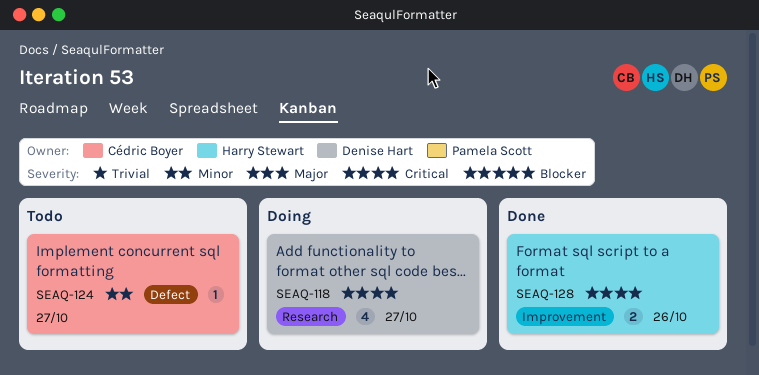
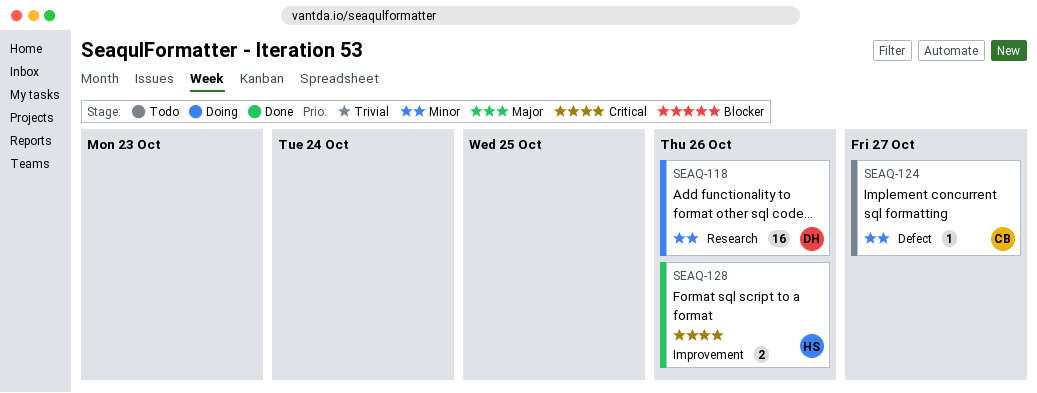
SEAQ-118, priority: Critical -> Minor
SEAQ-118, estimate: 4 -> 16
SEAQ-118, due: Oct 27 -> Oct 26

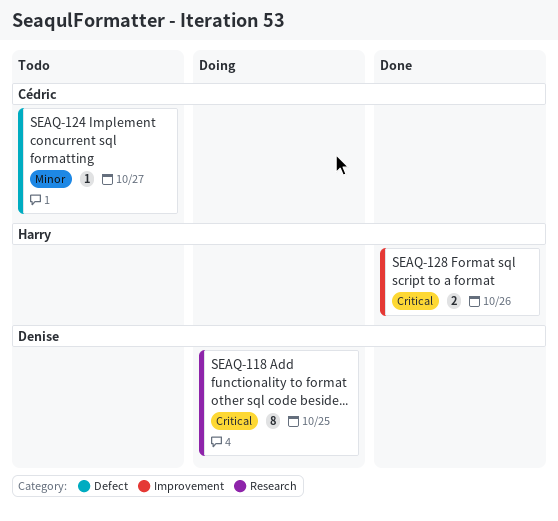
SEAQ-118, priority: Minor -> Critical
SEAQ-118, estimate: 16 -> 8
SEAQ-118, due: Oct 26 -> Oct 25

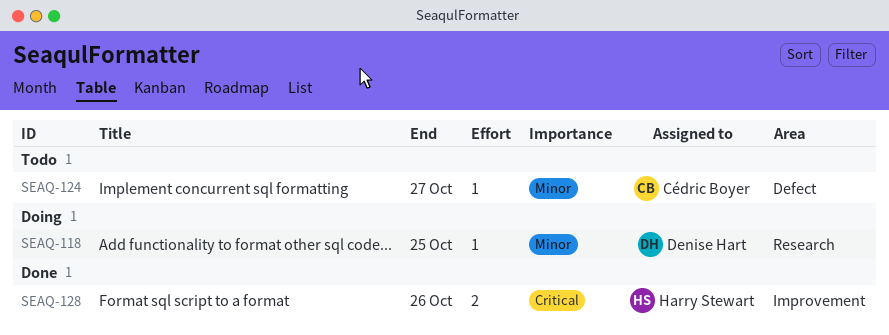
SEAQ-118, priority: Critical -> Minor
SEAQ-118, estimate: 8 -> 1

